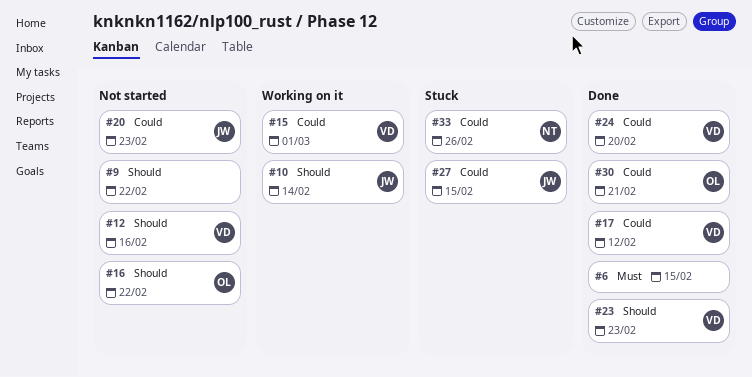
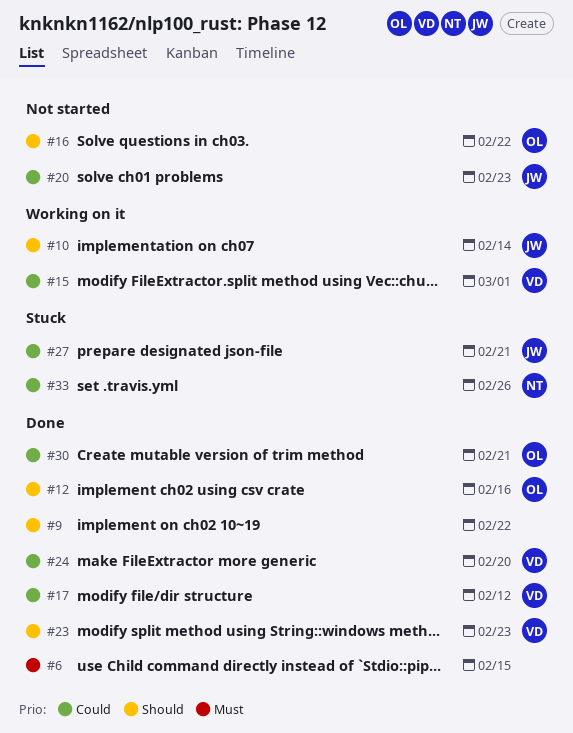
#9, status: Not started -> Done
#12, status: Not started -> Done
#12, owner: VD -> OL
#27, due: Feb 15 -> Feb 21

